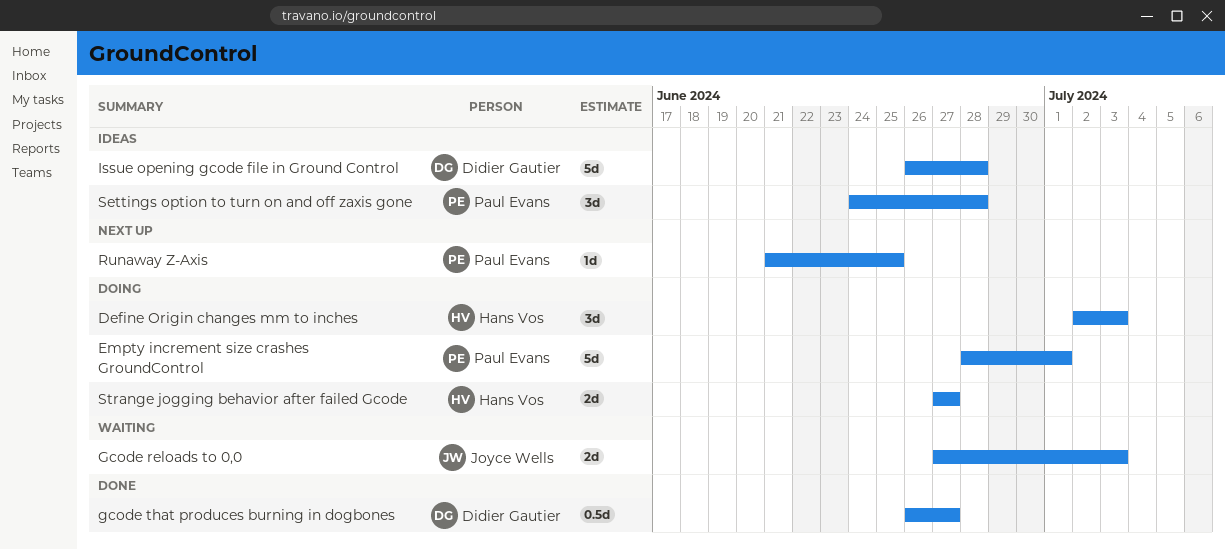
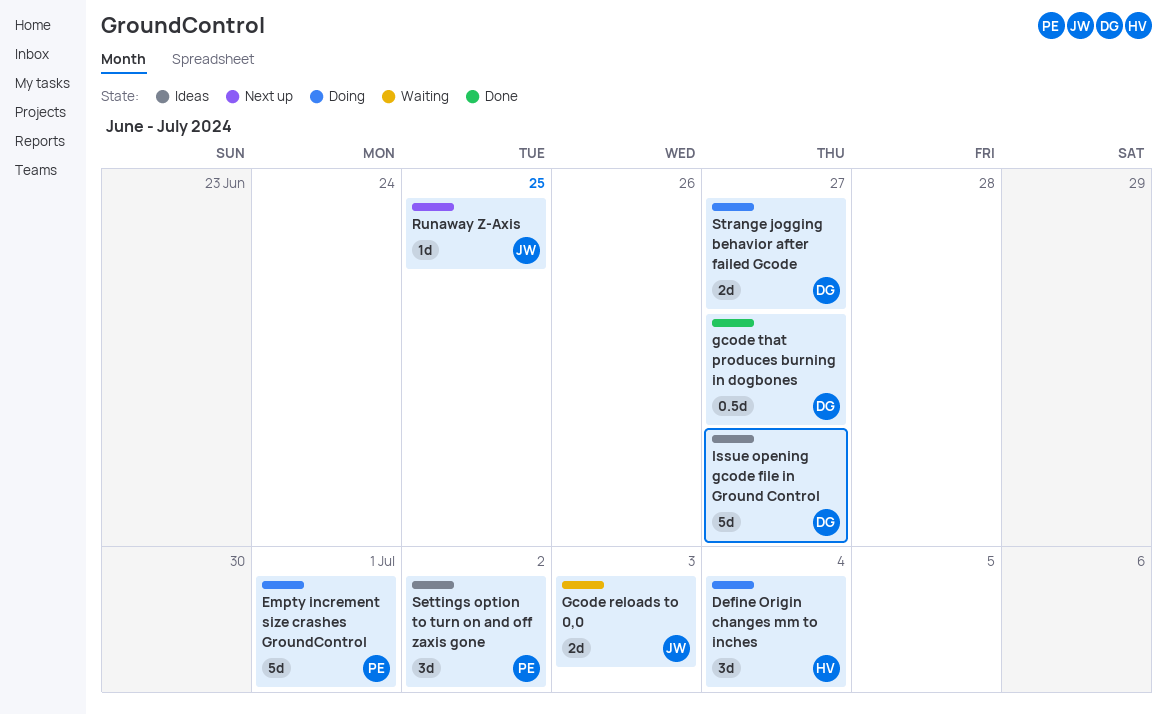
Define Origin changes mm to inches, due: Jul 3 -> Jul 4
Issue opening gcode file in Ground Control, due: Jun 28 -> Jun 27
Runaway Z-Axis, owner: Paul Evans -> Joyce Wells
Settings option to turn on and off zaxis gone, due: Jun 28 -> Jul 2
Strange jogging behavior after failed Gcode, owner: Hans Vos -> Didier Gautier

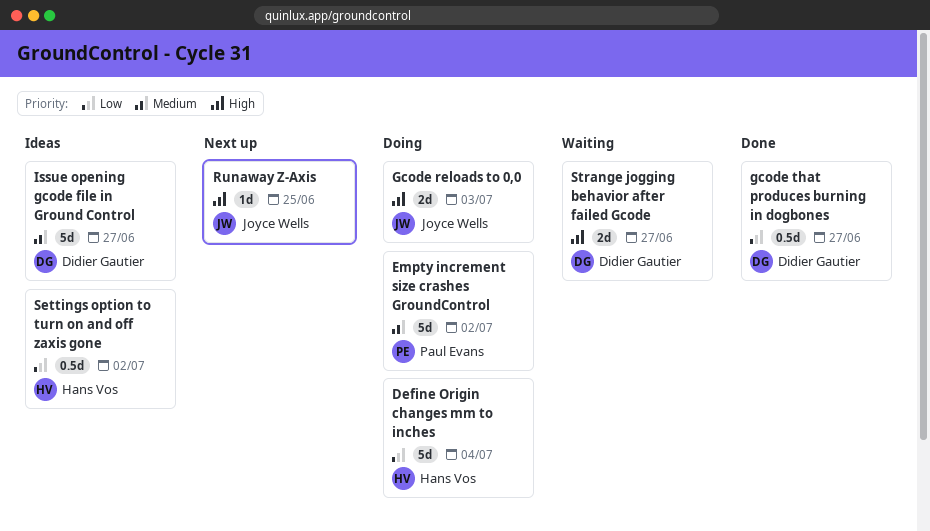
Define Origin changes mm to inches, estimate: 3d -> 5d
Empty increment size crashes GroundControl, due: Jul 1 -> Jul 2
Gcode reloads to 0,0, status: Waiting -> Doing
Settings option to turn on and off zaxis gone, owner: Paul Evans -> Hans Vos
Settings option to turn on and off zaxis gone, estimate: 3d -> 0.5d
Strange jogging behavior after failed Gcode, status: Doing -> Waiting

